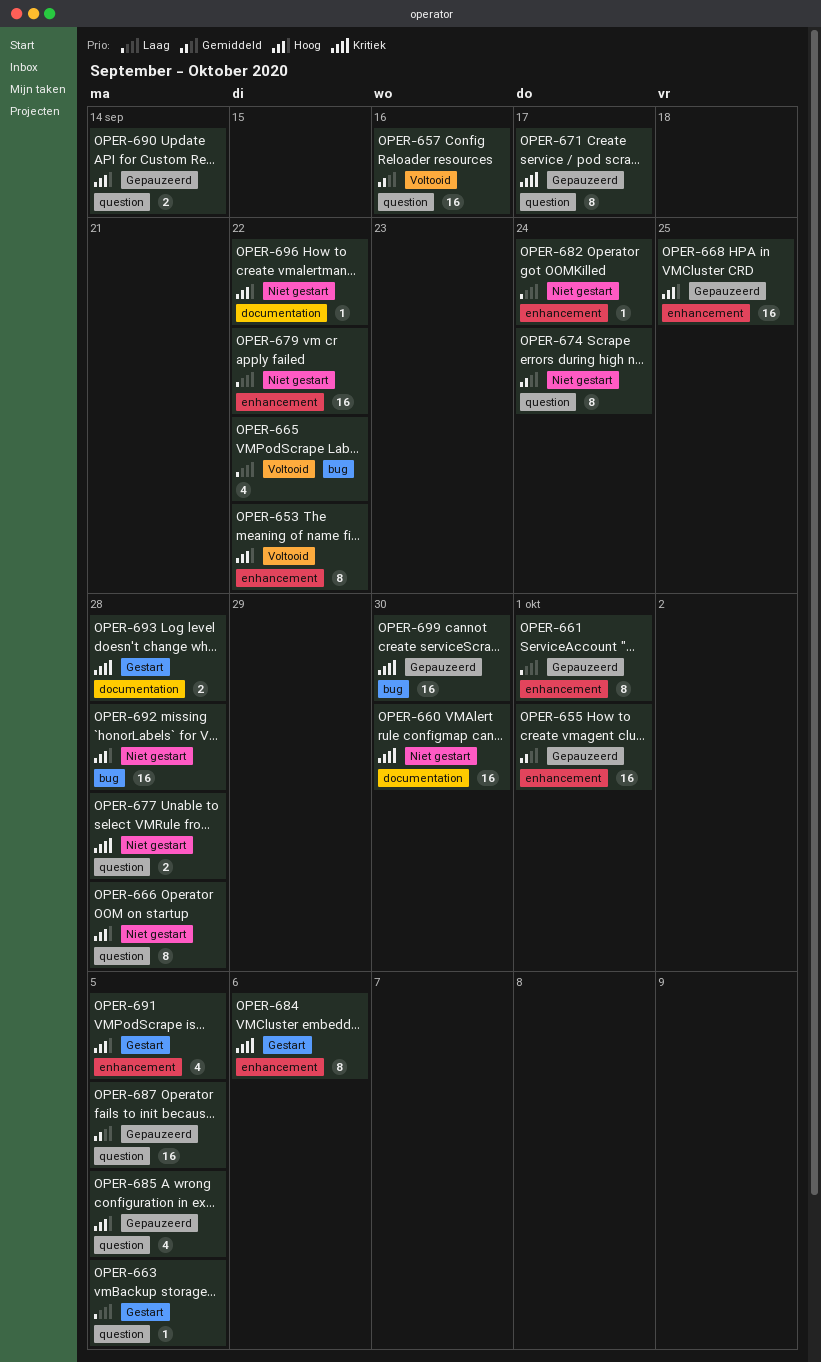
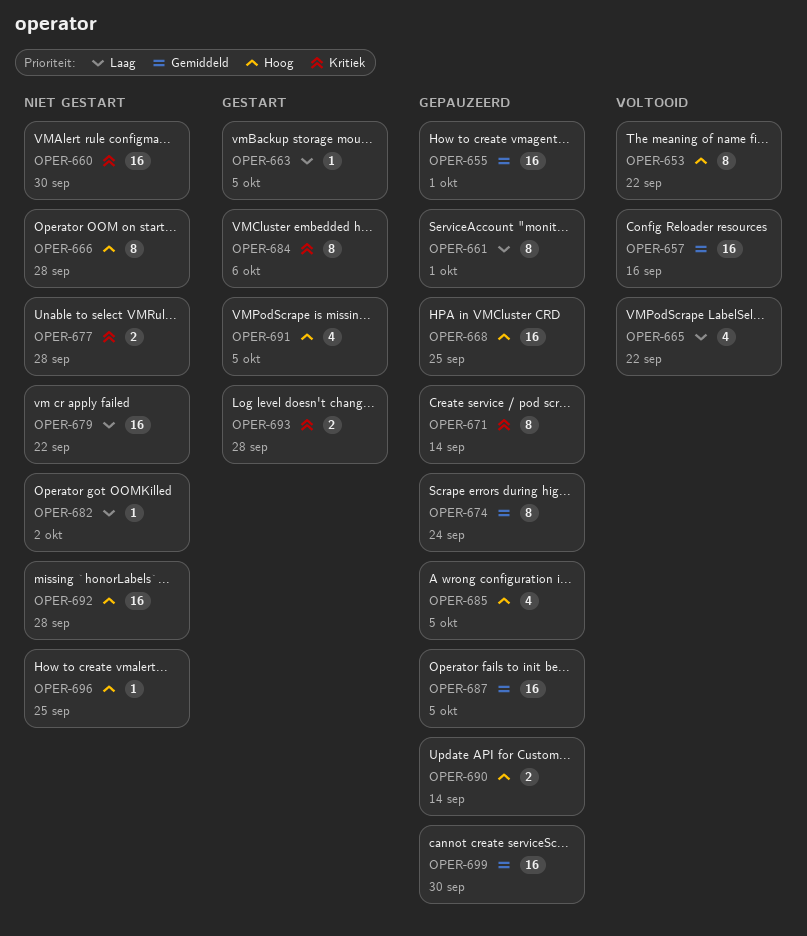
OPER-671, due: Sep 17 -> Sep 14
OPER-674, status: Niet gestart -> Gepauzeerd
OPER-682, due: Sep 24 -> Oct 2
OPER-696, due: Sep 22 -> Sep 25
OPER-699, priority: Kritiek -> Gemiddeld

